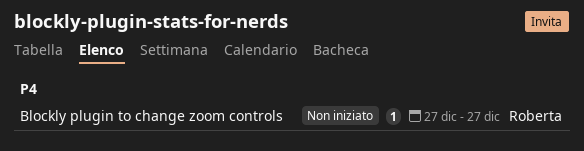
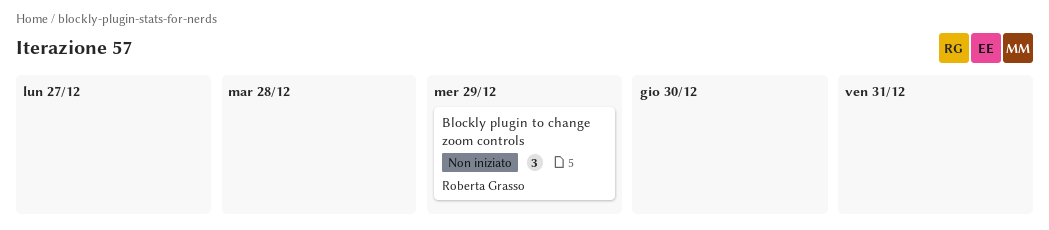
Blockly plugin to change zoom controls, estimate: 1 -> 3
Blockly plugin to change zoom controls, due: Dec 27 -> Dec 29

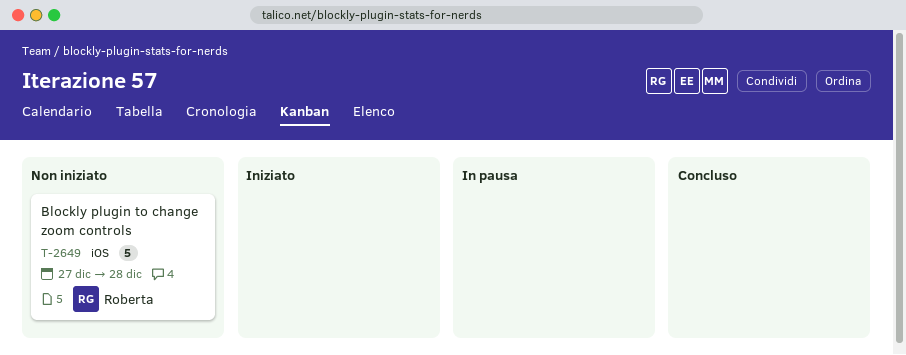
Blockly plugin to change zoom controls, estimate: 3 -> 5
Blockly plugin to change zoom controls, due: Dec 29 -> Dec 28

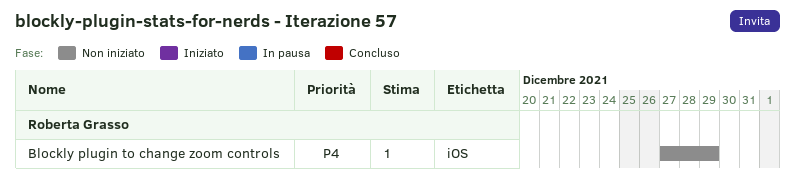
Blockly plugin to change zoom controls, estimate: 5 -> 1
Blockly plugin to change zoom controls, due: Dec 28 -> Dec 29

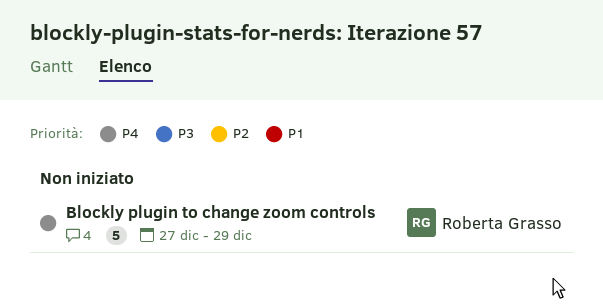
Blockly plugin to change zoom controls, estimate: 1 -> 5

